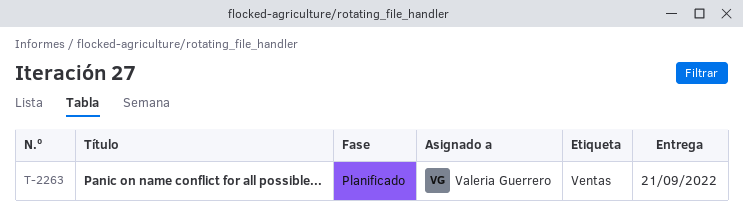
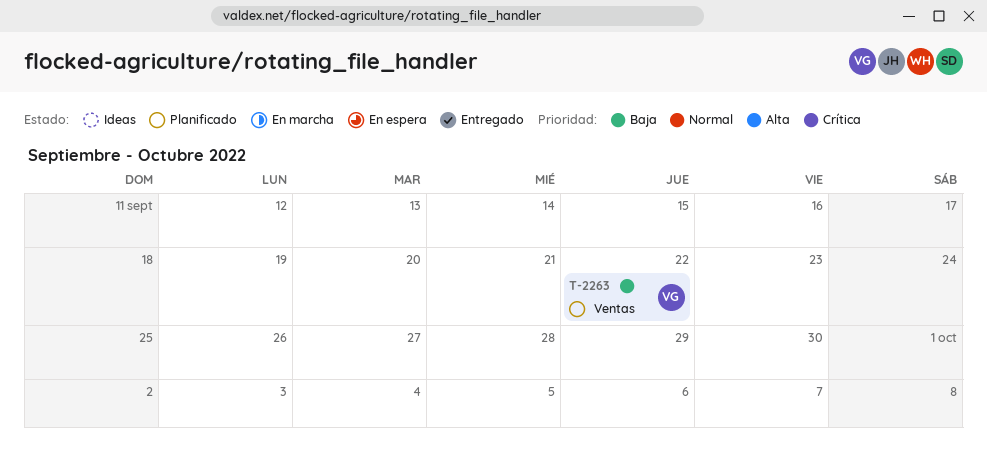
T-2263, due: Sep 21 -> Sep 22

